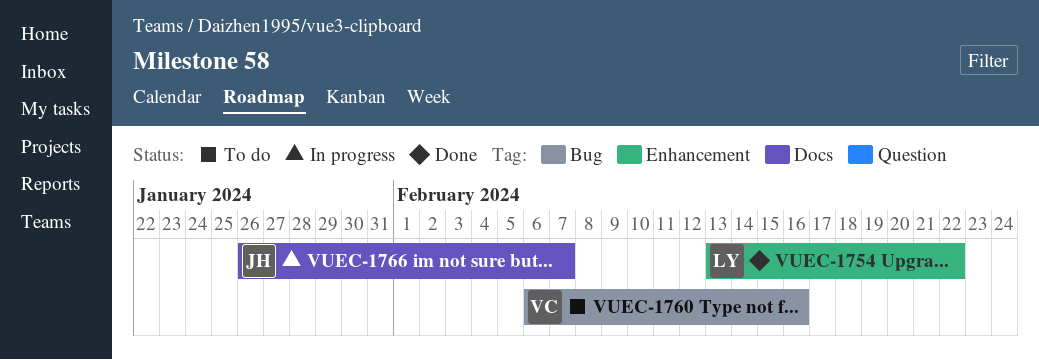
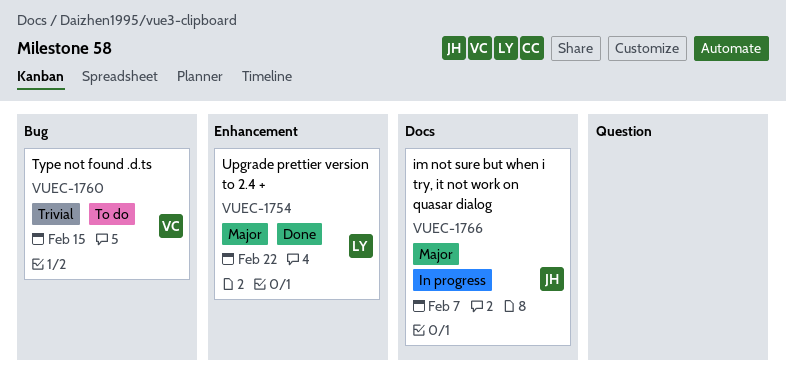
VUEC-1760, due: Feb 16 -> Feb 15

